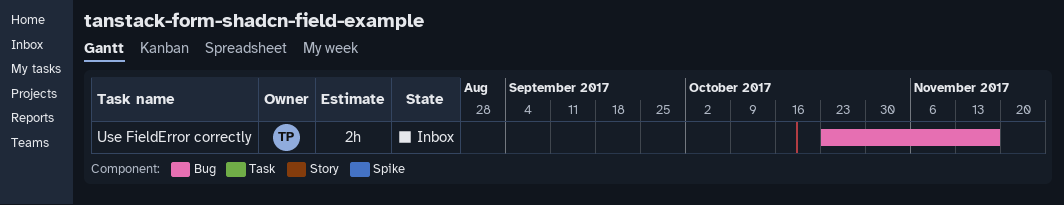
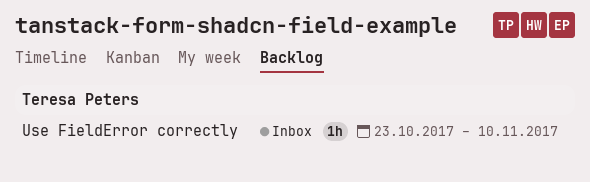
Use FieldError correctly, estimate: 2h -> 1h
Use FieldError correctly, due: Nov 17 -> Nov 10

